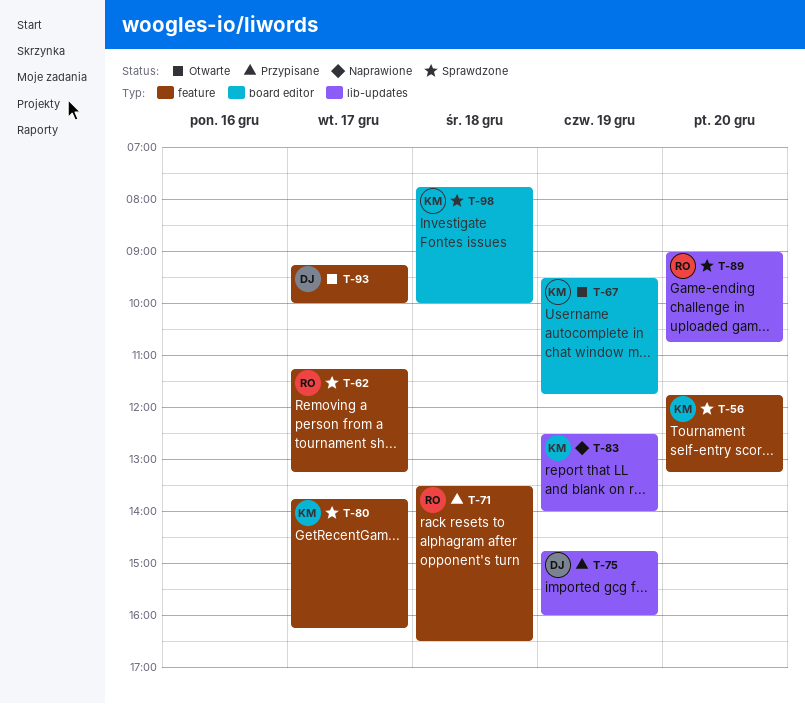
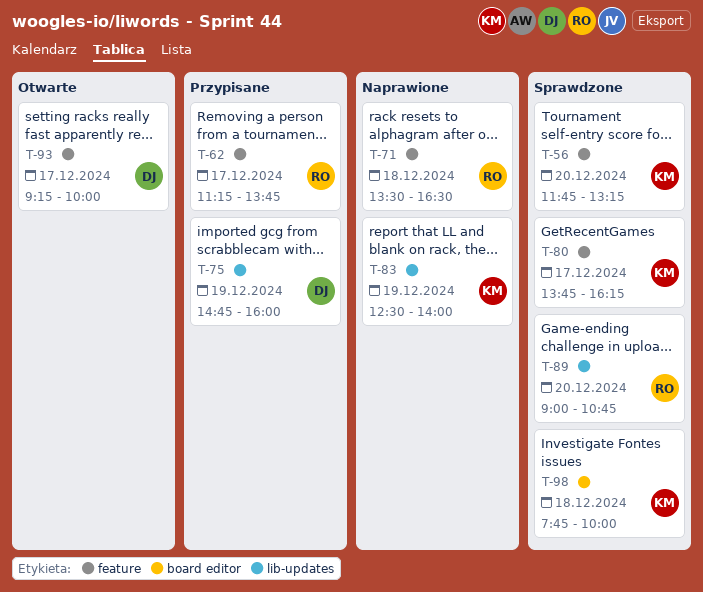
T-62, status: Sprawdzone -> Przypisane
T-62, ends: 13:15 -> 13:45
T-67: present -> none
T-71, status: Przypisane -> Naprawione

